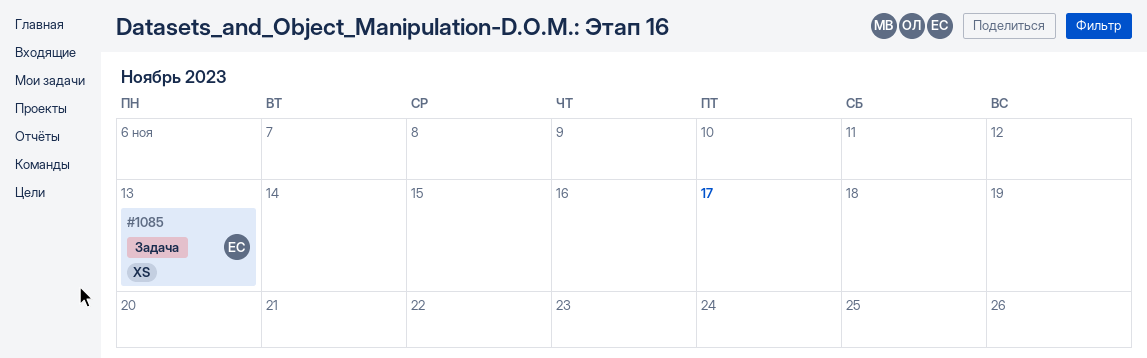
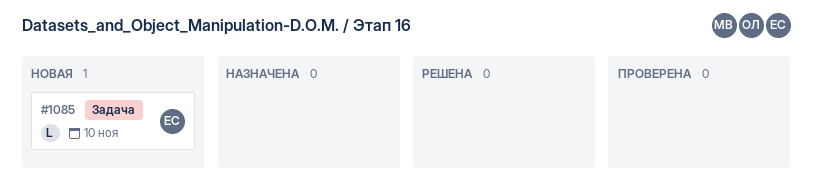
#1085, estimate: XS -> L
#1085, due: Nov 13 -> Nov 10

